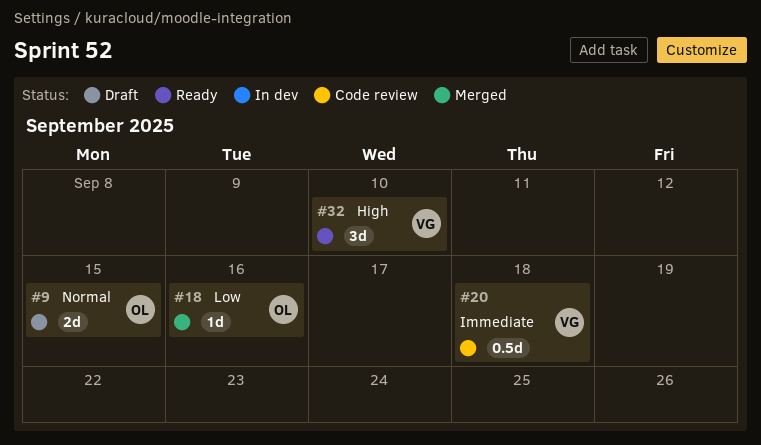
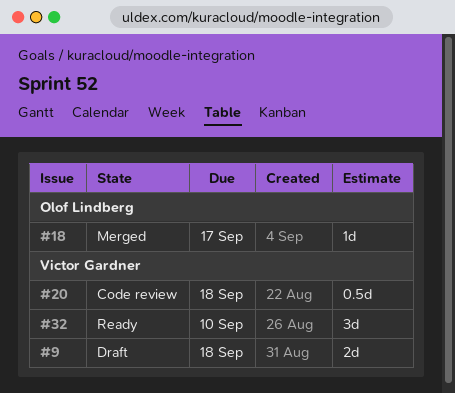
#9, owner: Olof Lindberg -> Victor Gardner
#9, due: Sep 15 -> Sep 18
#18, due: Sep 16 -> Sep 17

